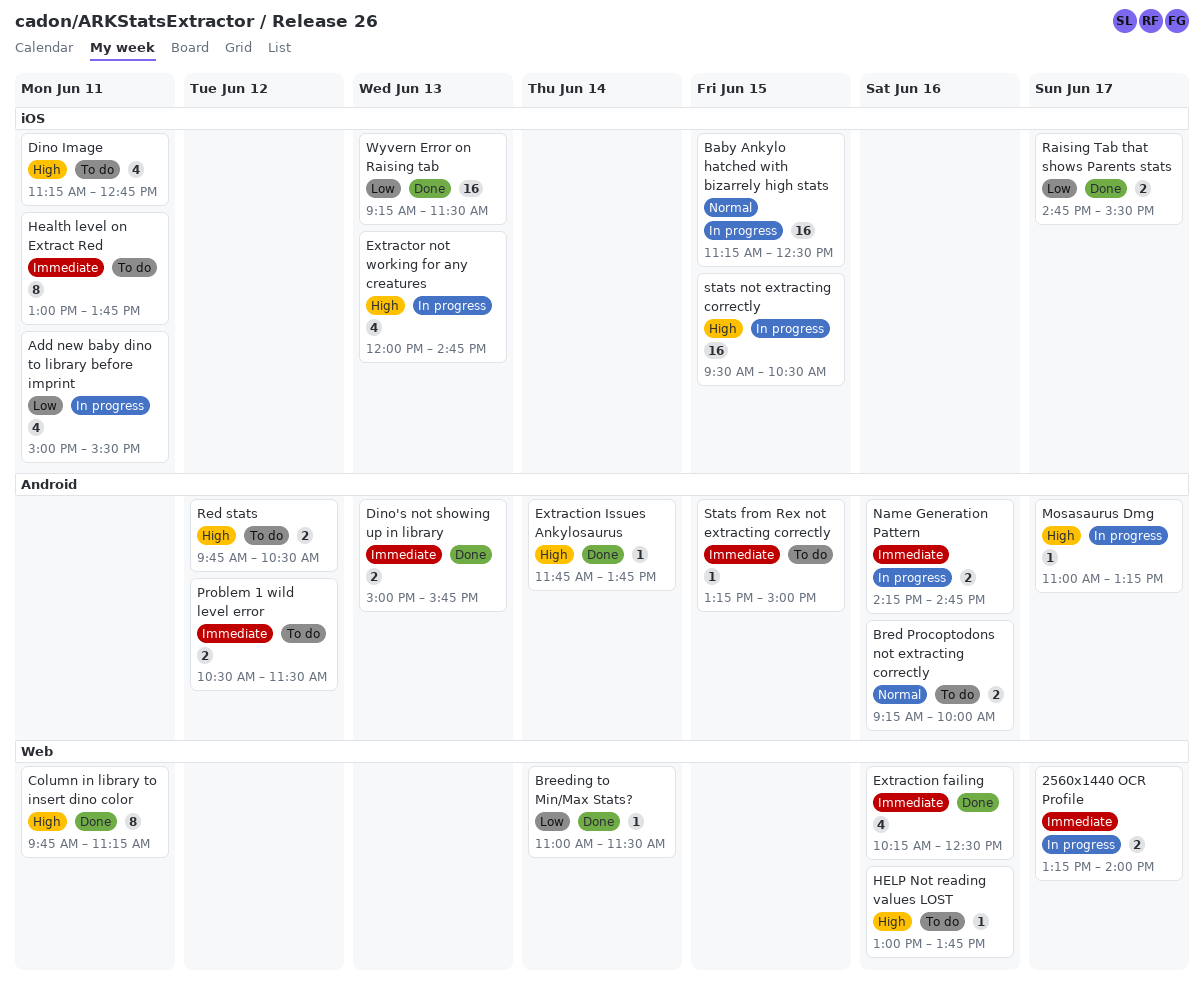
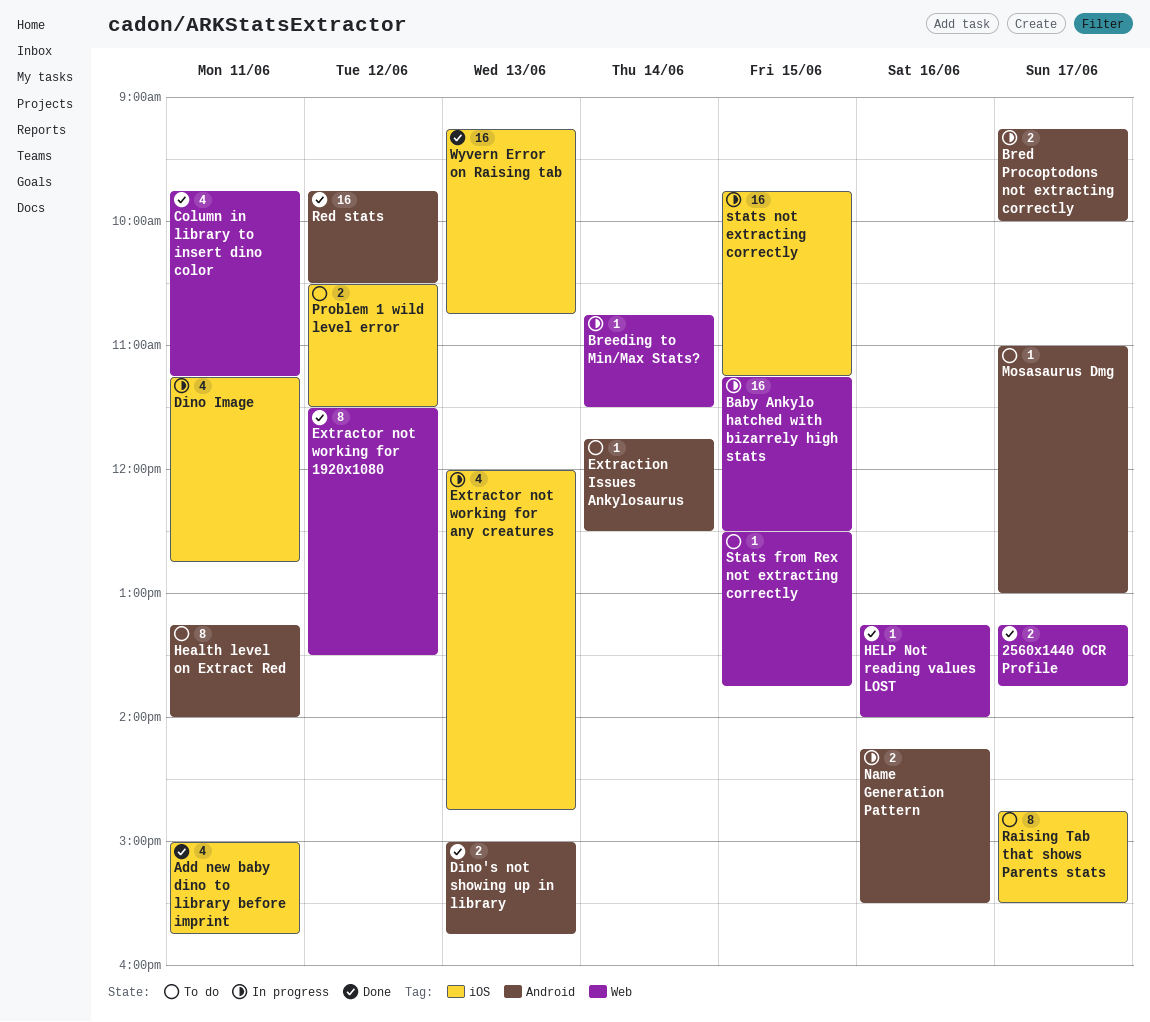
2560x1440 OCR Profile, status: In progress -> Done
2560x1440 OCR Profile, ends: 14:00 -> 13:45
Add new baby dino to library before imprint, status: In progress -> Done
Add new baby dino to library before imprint, ends: 15:30 -> 15:45
Baby Ankylo hatched with bizarrely high stats, label: iOS -> Web
Bred Procoptodons not extracting correctly, status: To do -> In progress
Bred Procoptodons not extracting correctly, day: Jun 16 -> Jun 17
Breeding to Min/Max Stats?, status: Done -> In progress
Breeding to Min/Max Stats?, begins: 11:00 -> 10:45
Column in library to insert dino color, estimate: 8 -> 4
Dino Image, status: To do -> In progress
Extraction failing: present -> none
Extraction Issues Ankylosaurus, status: Done -> To do
Extraction Issues Ankylosaurus, ends: 13:45 -> 12:30
Extractor not working for 1920x1080: none -> present
Health level on Extract Red, label: iOS -> Android
Health level on Extract Red, begins: 13:00 -> 13:15
Health level on Extract Red, ends: 13:45 -> 14:00
HELP Not reading values LOST, status: To do -> Done
HELP Not reading values LOST, begins: 13:00 -> 13:15
HELP Not reading values LOST, ends: 13:45 -> 14:00
Mosasaurus Dmg, status: In progress -> To do
Mosasaurus Dmg, ends: 13:15 -> 13:00
Name Generation Pattern, ends: 14:45 -> 15:30
Problem 1 wild level error, label: Android -> iOS
Raising Tab that shows Parents stats, status: Done -> To do
Raising Tab that shows Parents stats, estimate: 2 -> 8
Red stats, status: To do -> Done
Red stats, estimate: 2 -> 16
Stats from Rex not extracting correctly, label: Android -> Web
Stats from Rex not extracting correctly, begins: 13:15 -> 12:30
Stats from Rex not extracting correctly, ends: 15:00 -> 13:45
stats not extracting correctly, begins: 09:30 -> 09:45
stats not extracting correctly, ends: 10:30 -> 11:15
Wyvern Error on Raising tab, ends: 11:30 -> 10:45

